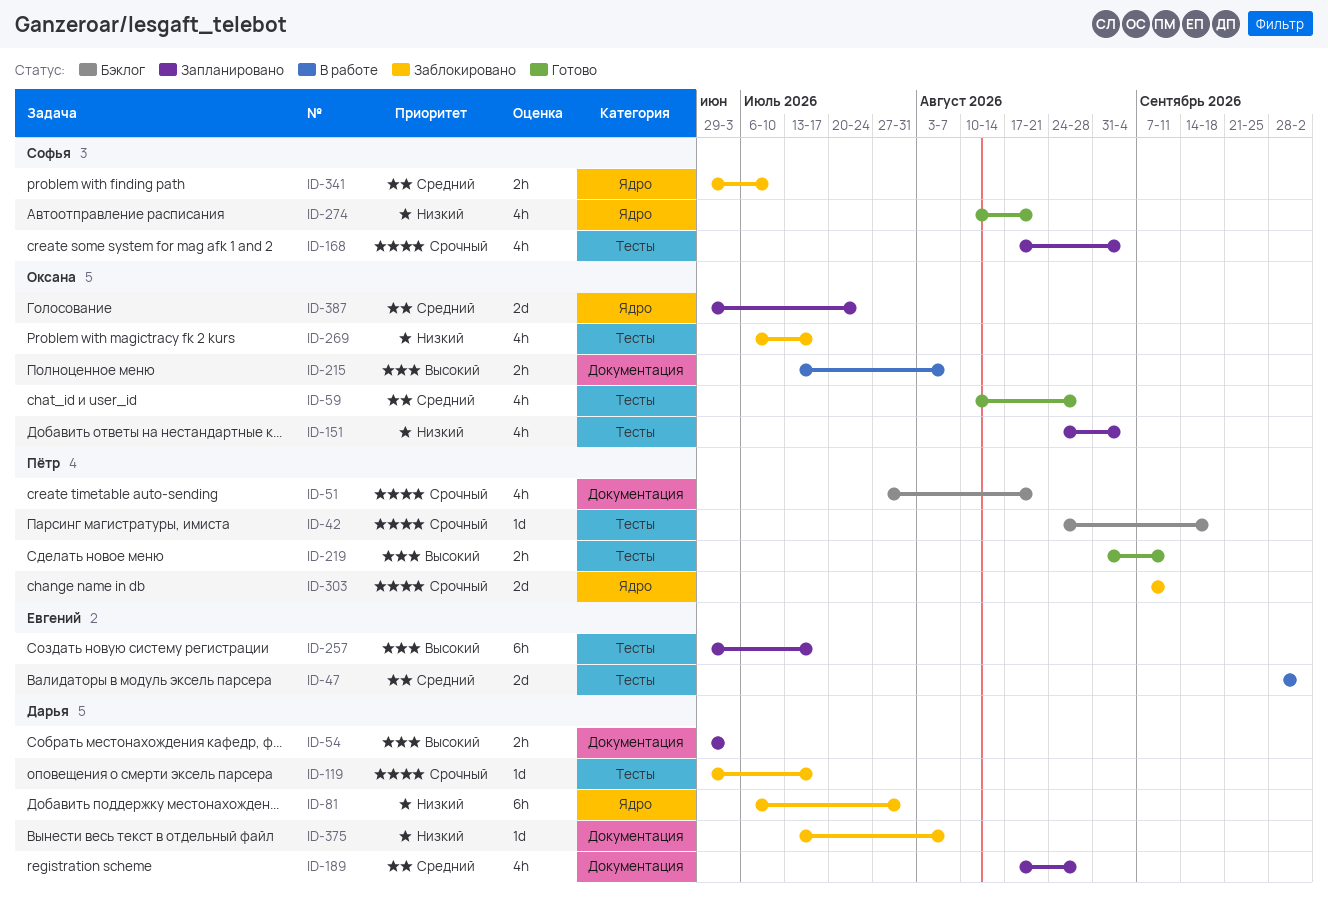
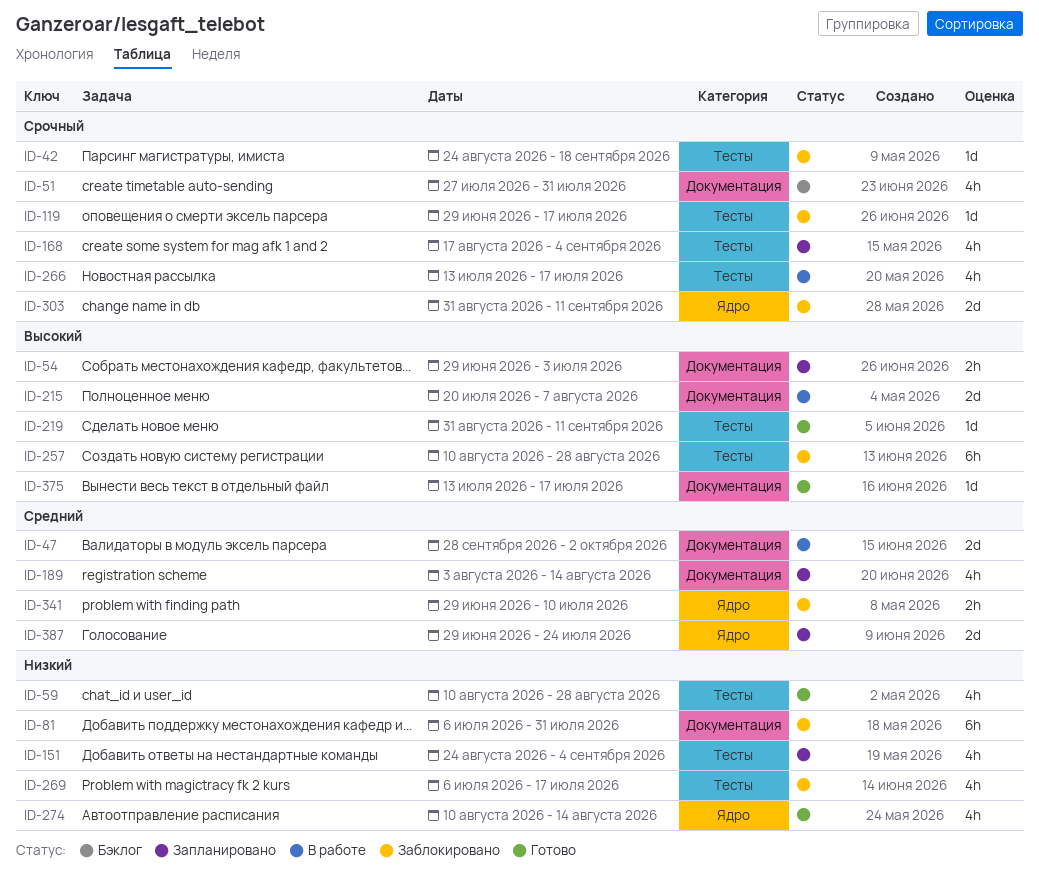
ID-42, status: Бэклог -> Заблокировано
ID-47, label: Тесты -> Документация
ID-51, due: Aug 21 -> Jul 31
ID-59, priority: Средний -> Низкий
ID-81, label: Ядро -> Документация
ID-189, start: Aug 17 -> Aug 3
ID-189, due: Aug 28 -> Aug 14
ID-215, estimate: 2h -> 2d
ID-215, start: Jul 13 -> Jul 20
ID-219, estimate: 2h -> 1d
ID-257, status: Запланировано -> Заблокировано
ID-257, start: Jun 29 -> Aug 10
ID-257, due: Jul 17 -> Aug 28
ID-266: none -> present
ID-274, due: Aug 21 -> Aug 14
ID-303, start: Sep 7 -> Aug 31
ID-375, status: Заблокировано -> Готово
ID-375, priority: Низкий -> Высокий
ID-375, due: Aug 7 -> Jul 17

